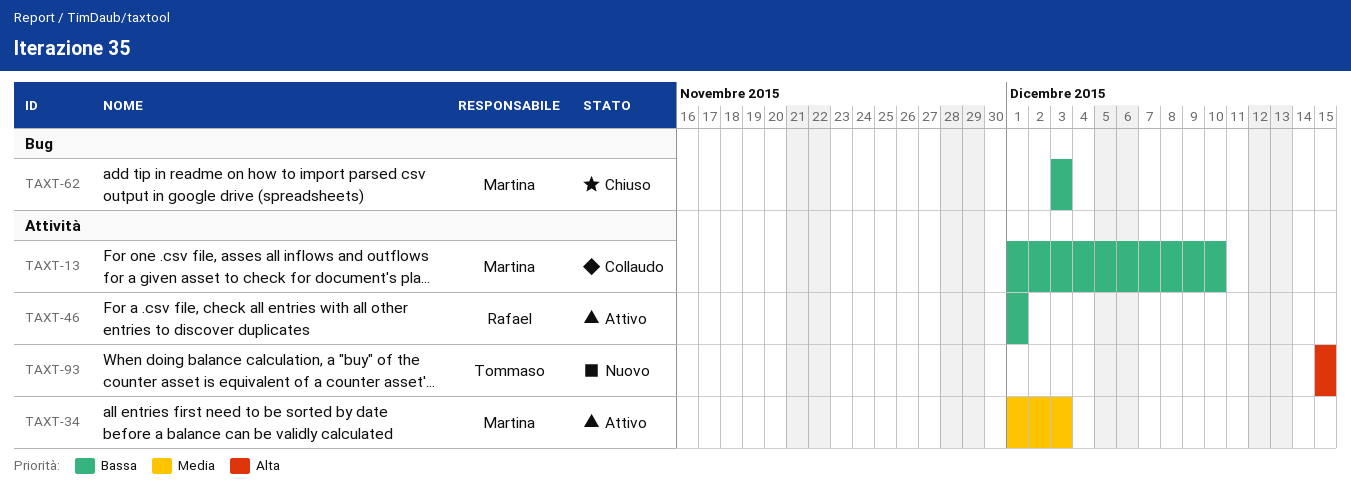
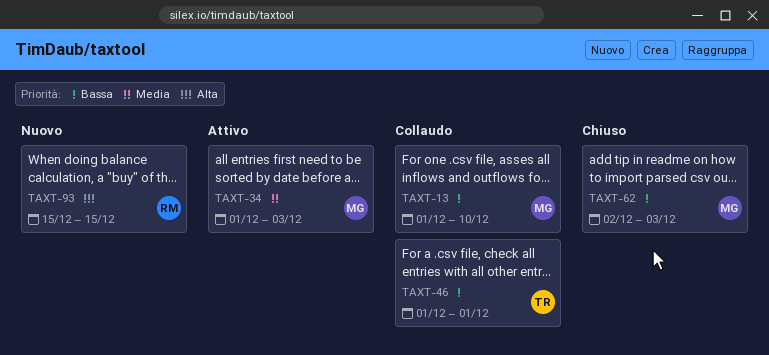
TAXT-46, status: Attivo -> Collaudo
TAXT-46, owner: Rafael -> Tommaso
TAXT-62, start: Dec 3 -> Dec 2
TAXT-93, owner: Tommaso -> Rafael

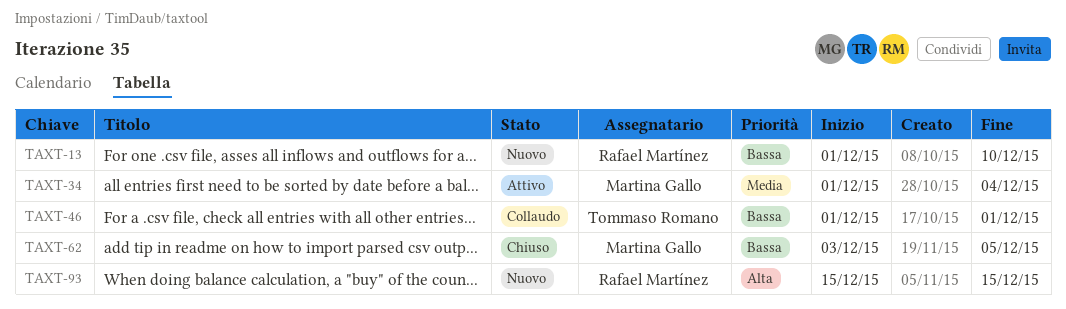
TAXT-13, status: Collaudo -> Nuovo
TAXT-13, owner: Martina Gallo -> Rafael Martínez
TAXT-34, due: Dec 3 -> Dec 4
TAXT-62, start: Dec 2 -> Dec 3
TAXT-62, due: Dec 3 -> Dec 5

